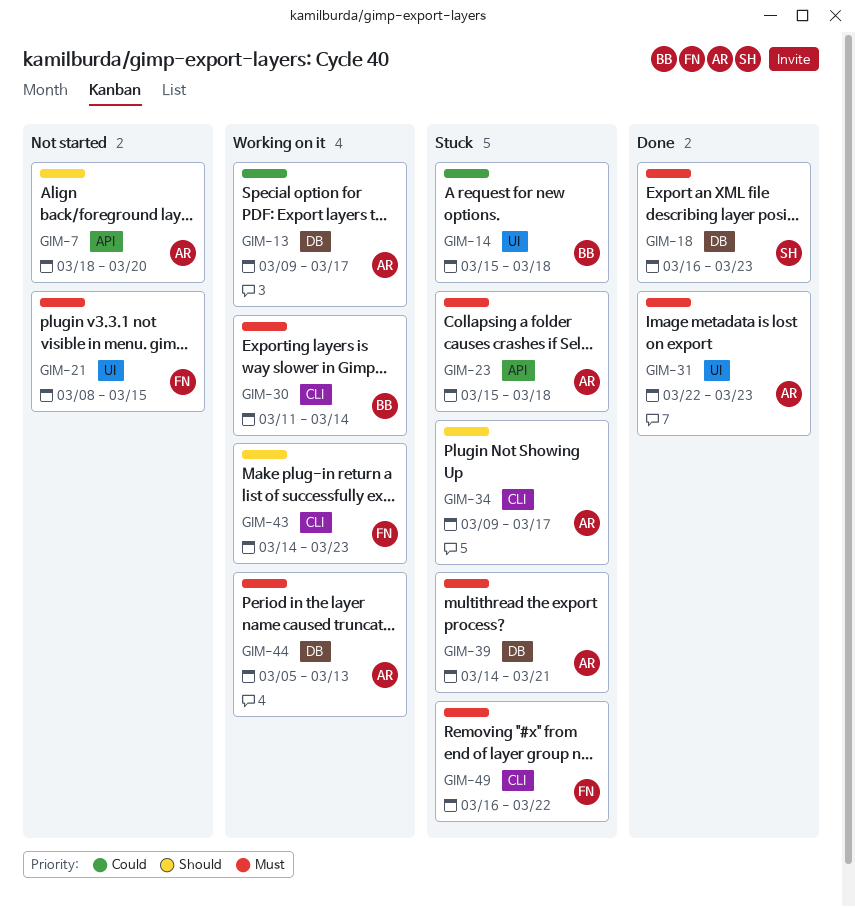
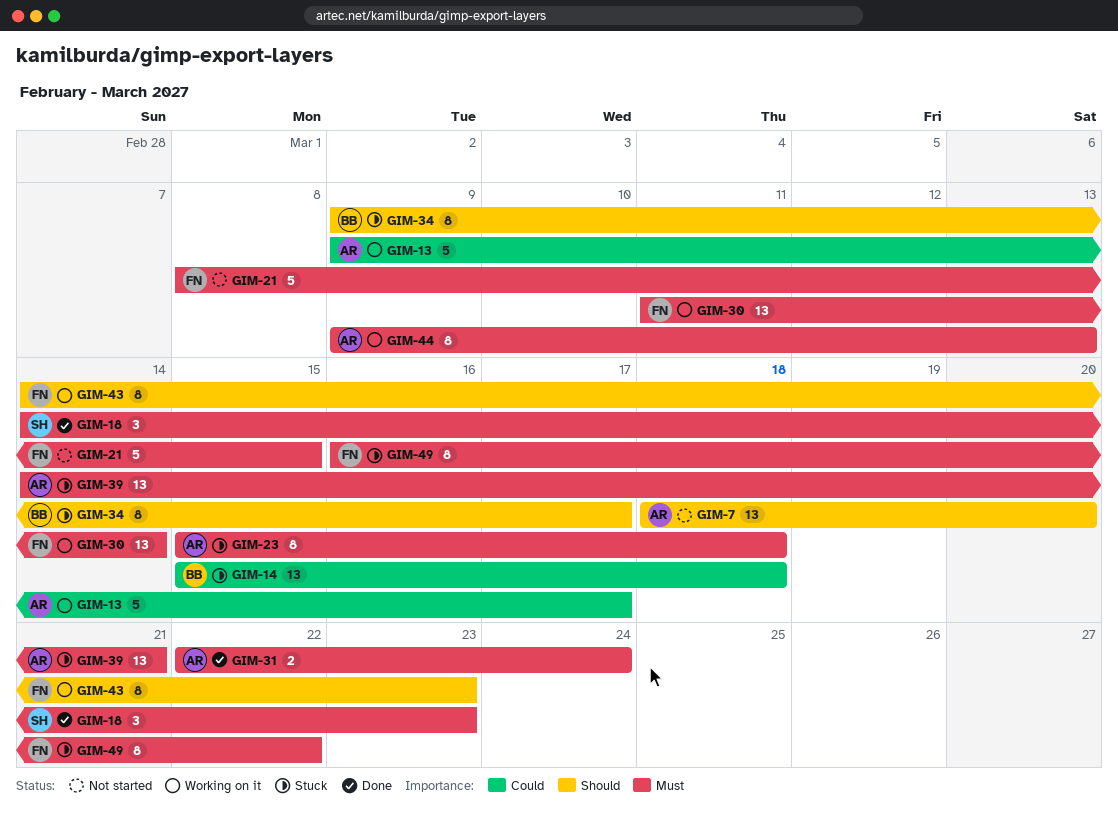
GIM-18, start: Mar 16 -> Mar 14
GIM-30, owner: BB -> FN
GIM-31, due: Mar 23 -> Mar 24
GIM-34, owner: AR -> BB
GIM-44, start: Mar 5 -> Mar 9

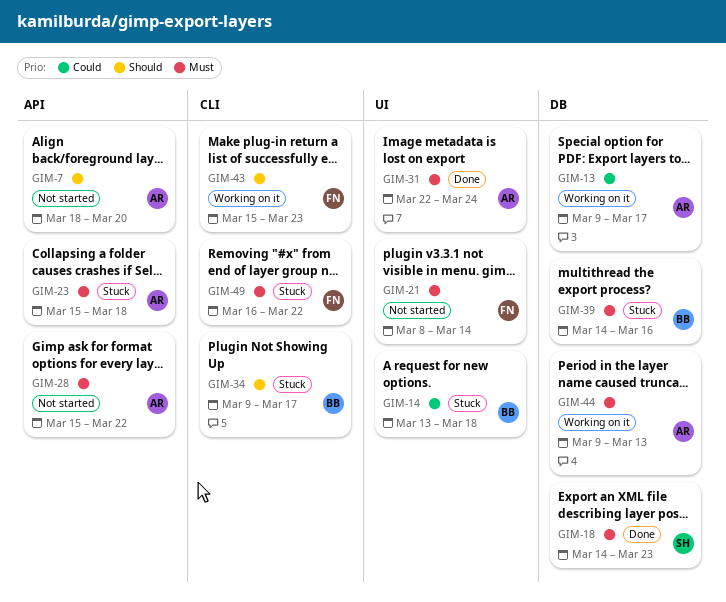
GIM-14, start: Mar 15 -> Mar 13
GIM-21, due: Mar 15 -> Mar 14
GIM-28: none -> present
GIM-30: present -> none
GIM-39, owner: AR -> BB
GIM-39, due: Mar 21 -> Mar 16
GIM-43, start: Mar 14 -> Mar 15

